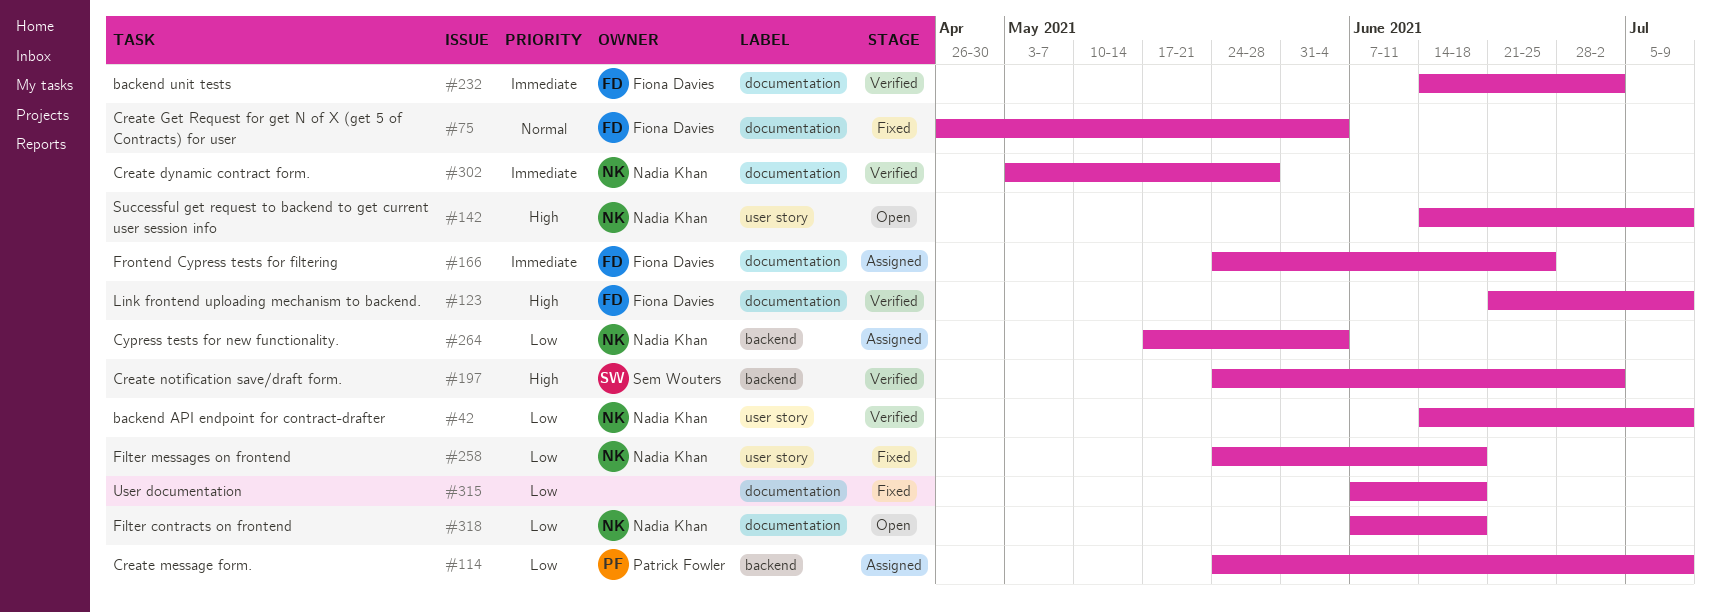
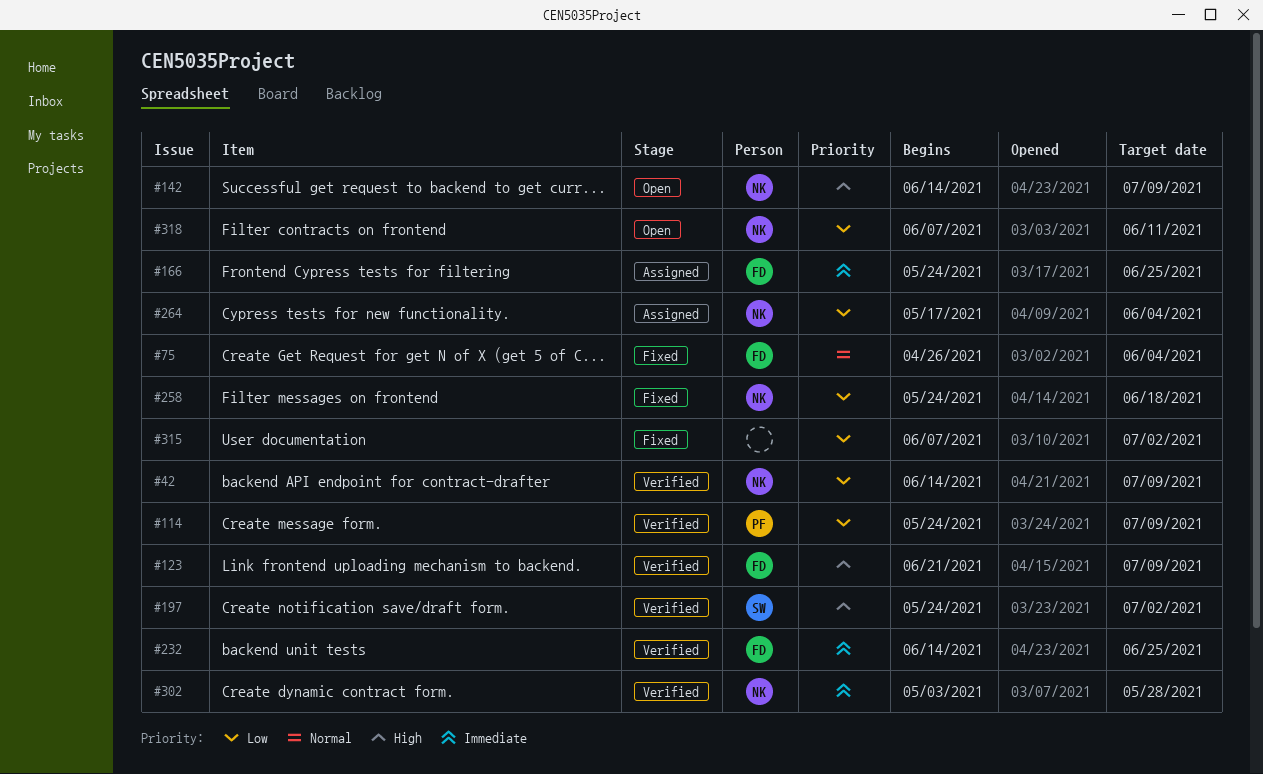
#114, status: Assigned -> Verified
#232, due: Jul 2 -> Jun 25
#315, due: Jun 18 -> Jul 2
#318, due: Jun 18 -> Jun 11

